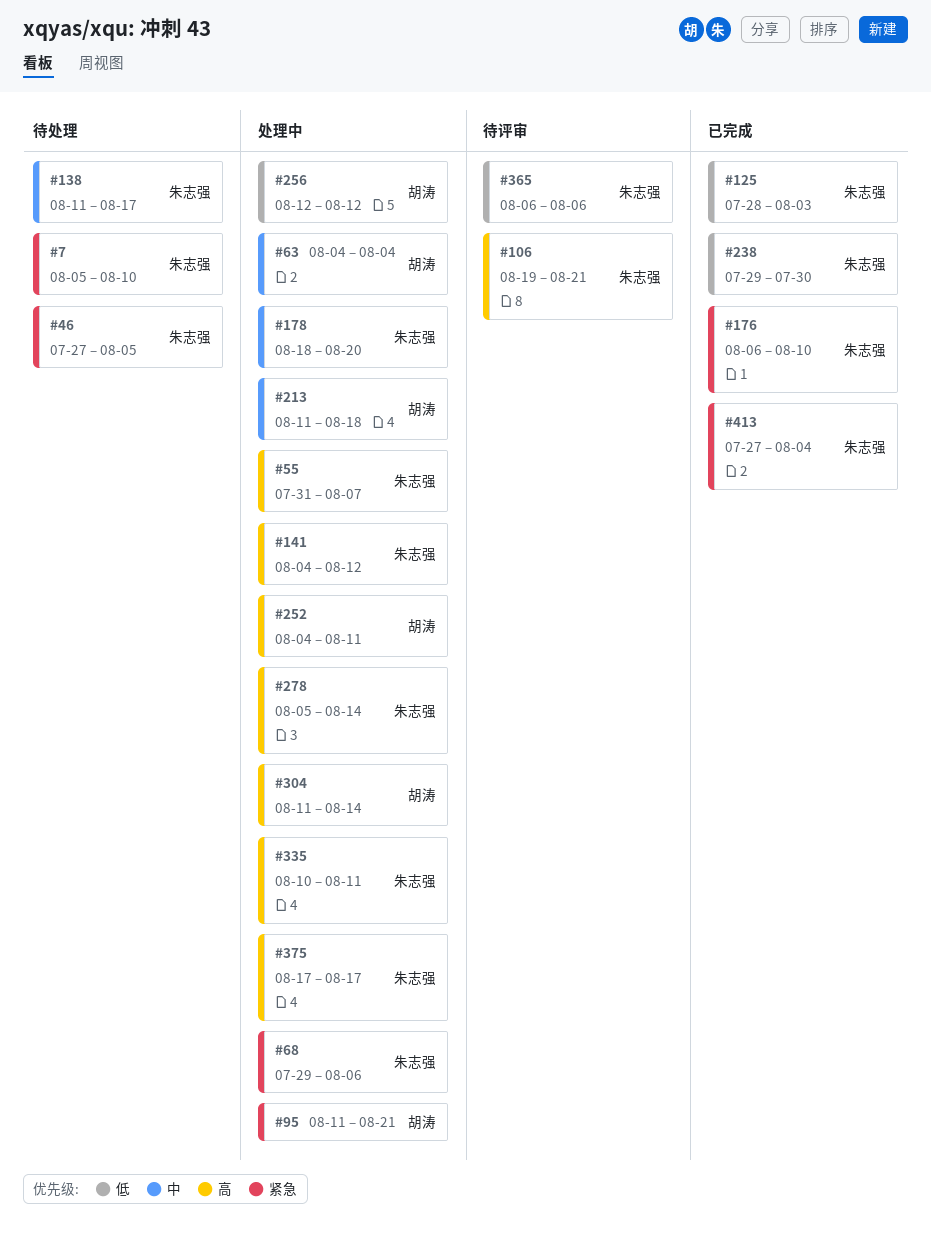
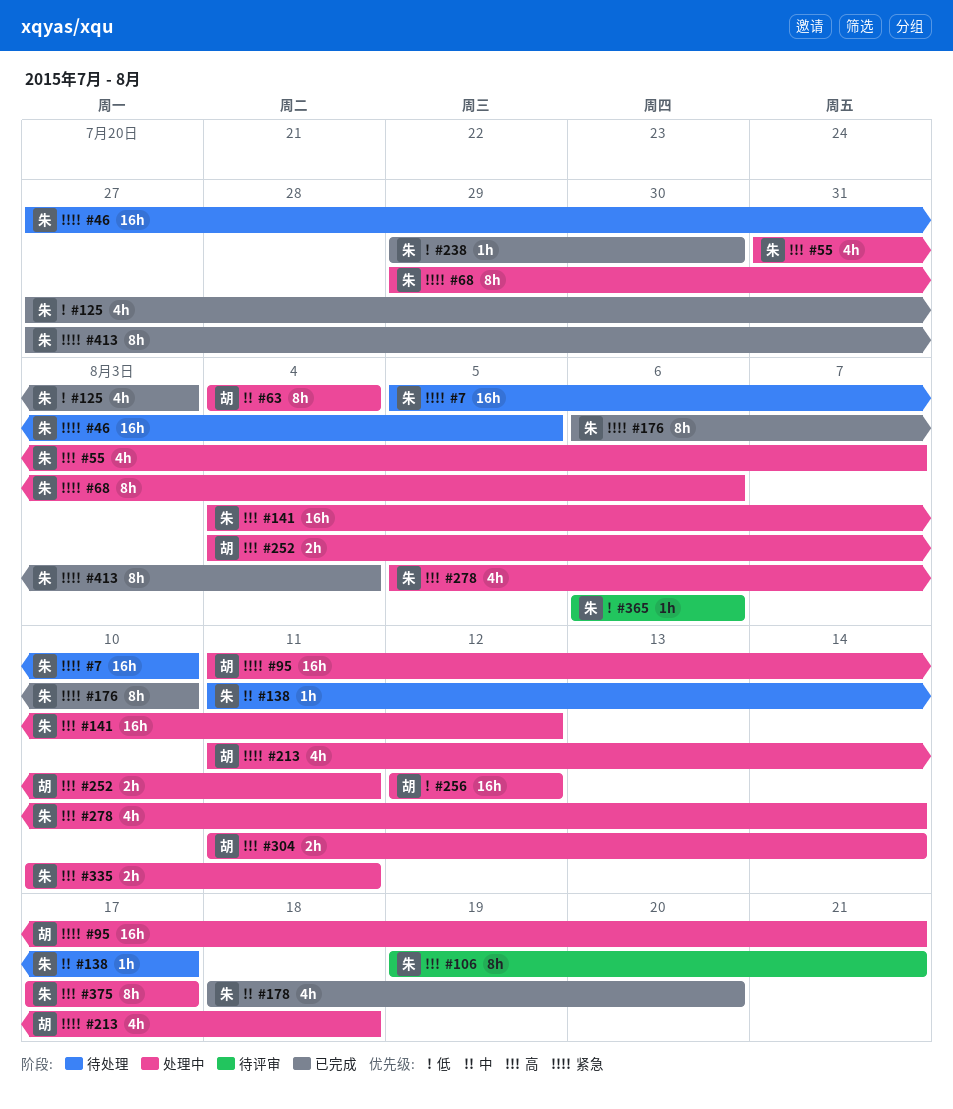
#125, start: Jul 28 -> Jul 27
#178, status: 处理中 -> 已完成
#213, priority: 中 -> 紧急

